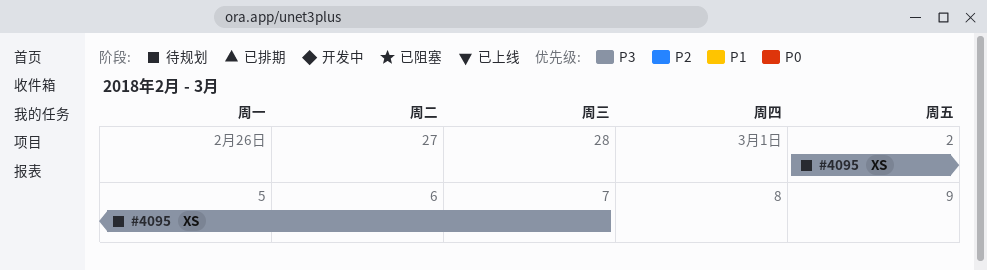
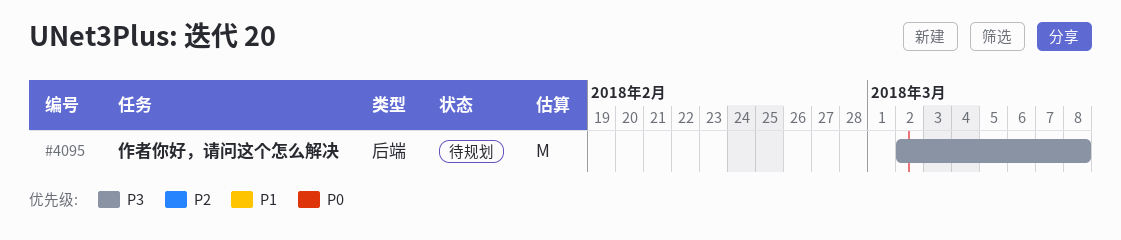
#4095, estimate: XS -> M
#4095, due: Mar 7 -> Mar 8

